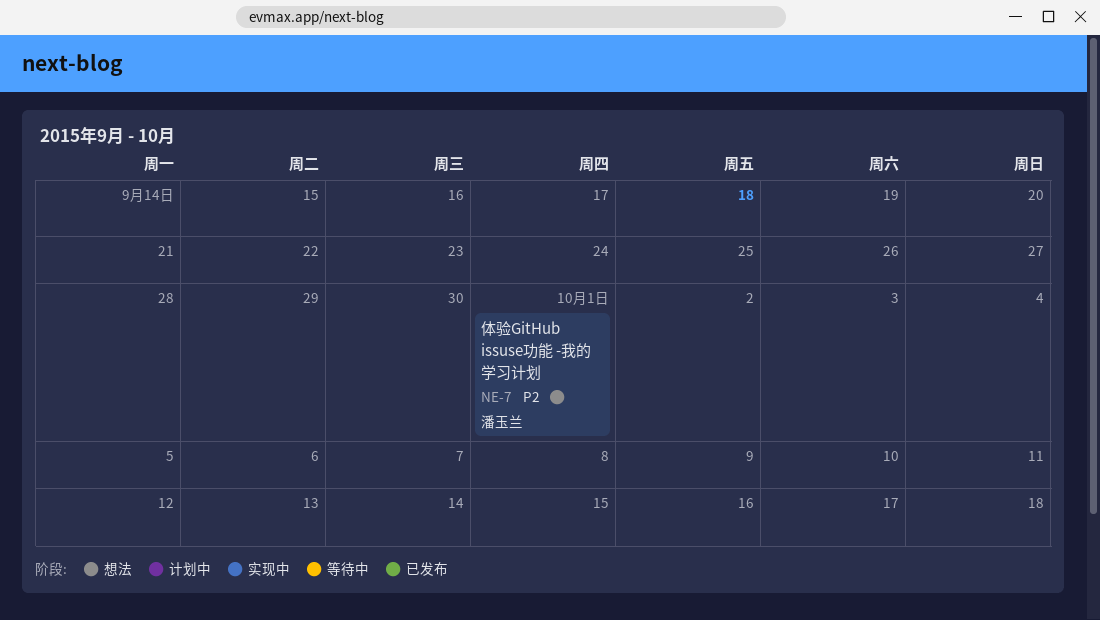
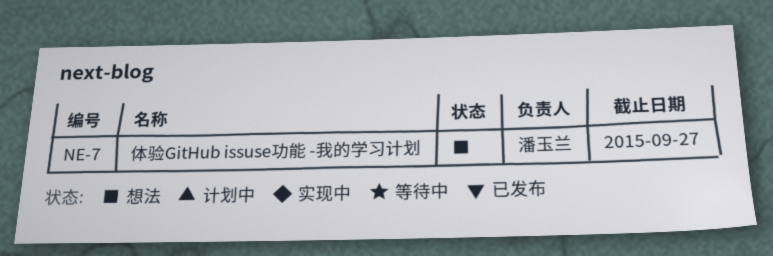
NE-7, due: Oct 1 -> Sep 27

